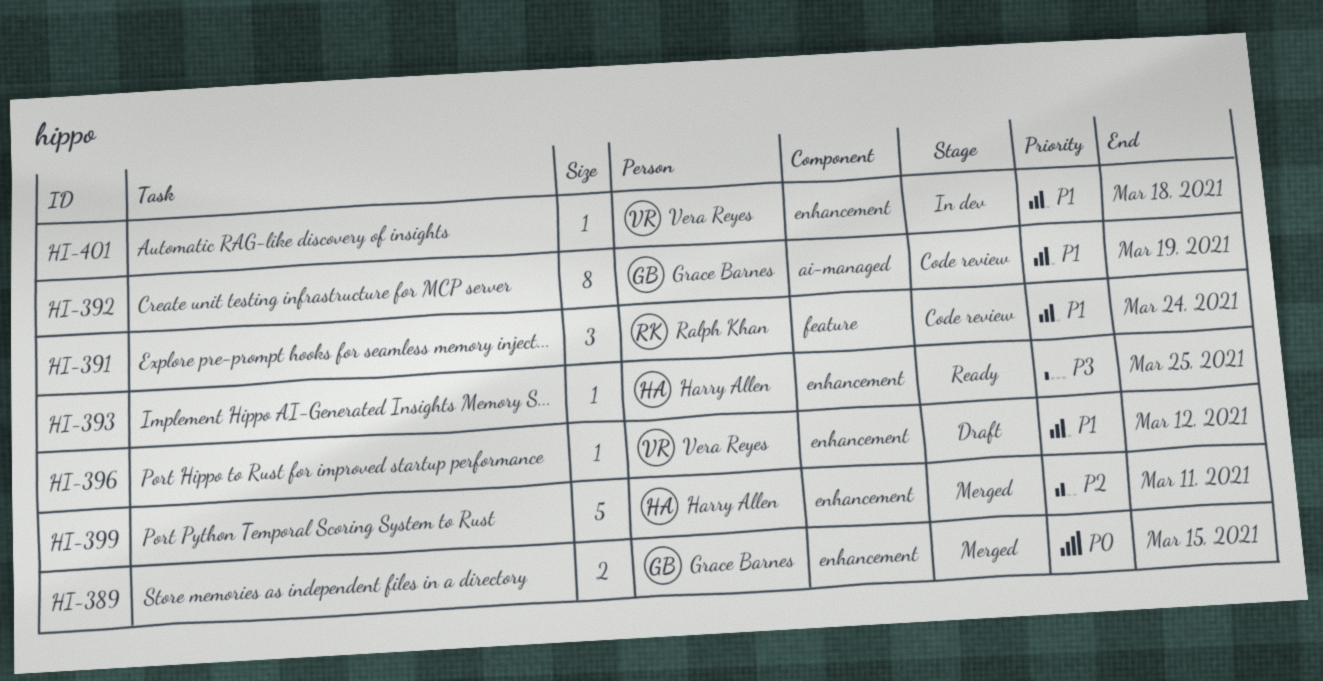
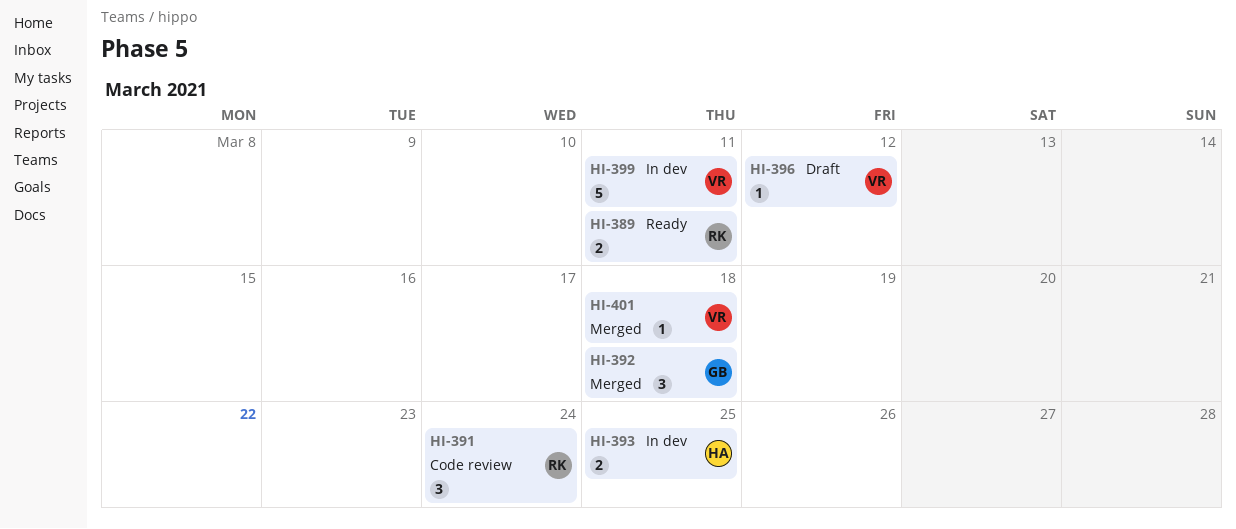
HI-389, status: Merged -> Ready
HI-389, owner: Grace Barnes -> Ralph Khan
HI-389, due: Mar 15 -> Mar 11
HI-392, status: Code review -> Merged
HI-392, estimate: 8 -> 3
HI-392, due: Mar 19 -> Mar 18
HI-393, status: Ready -> In dev
HI-393, estimate: 1 -> 2
HI-399, status: Merged -> In dev
HI-399, owner: Harry Allen -> Vera Reyes
HI-401, status: In dev -> Merged

